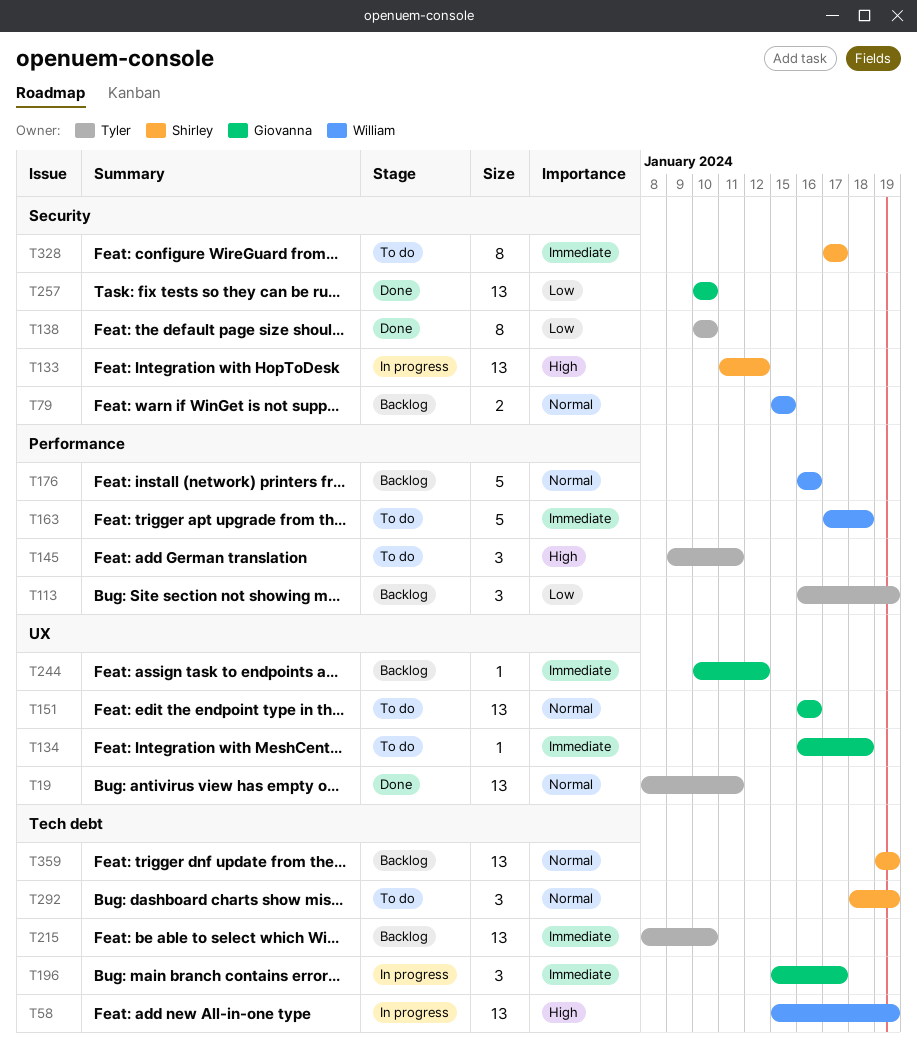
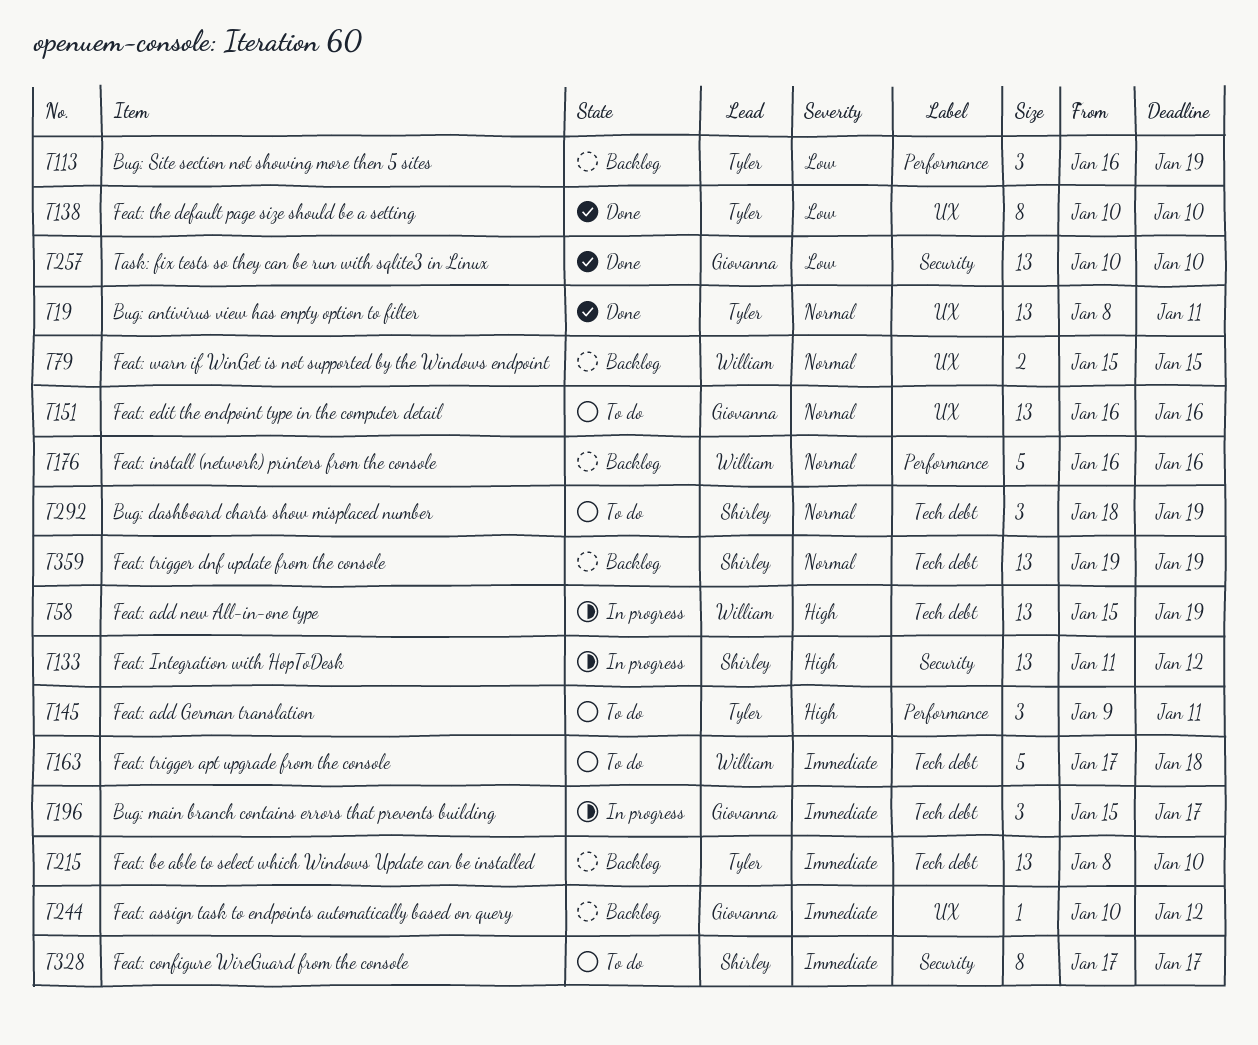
T79, label: Security -> UX
T134: present -> none
T138, label: Security -> UX
T163, label: Performance -> Tech debt

